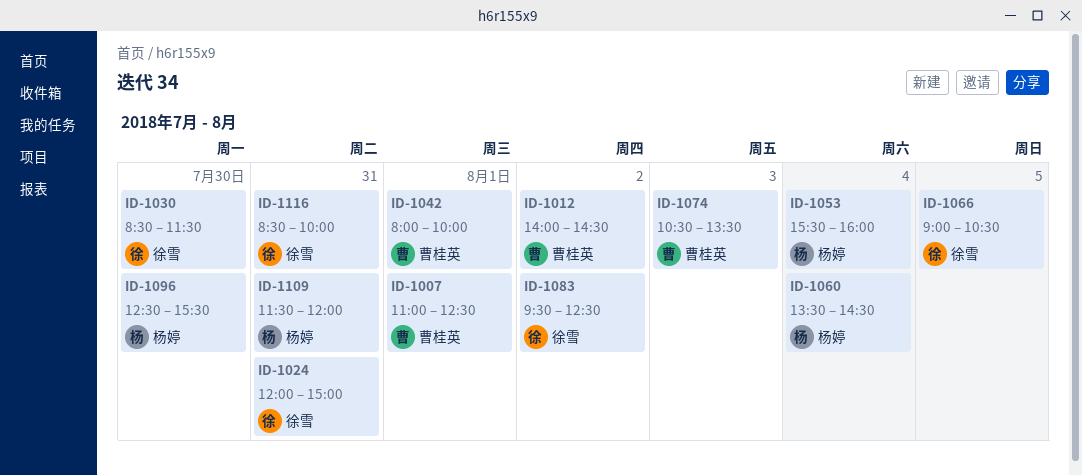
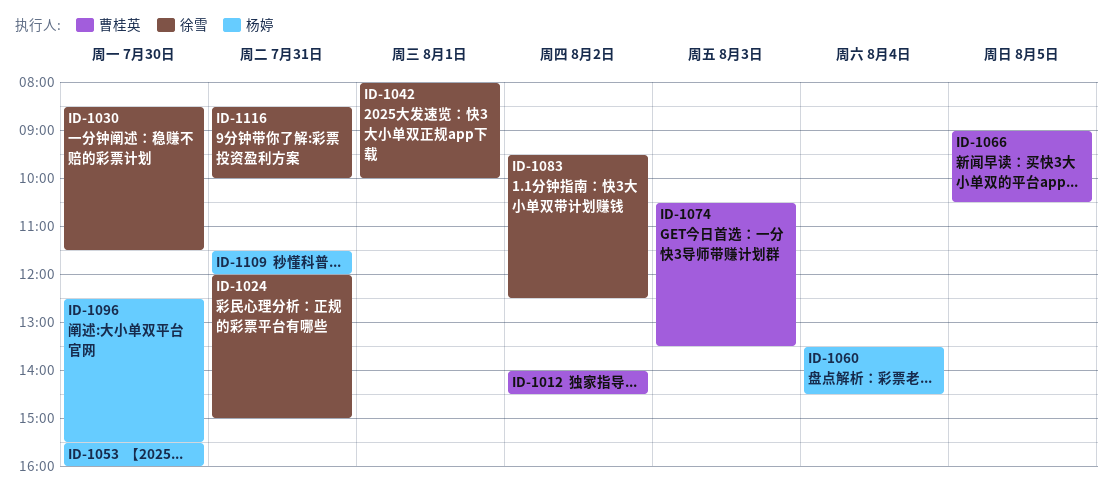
ID-1007: present -> none
ID-1042, owner: 曹桂英 -> 徐雪
ID-1053, day: Aug 4 -> Jul 30
ID-1066, owner: 徐雪 -> 曹桂英

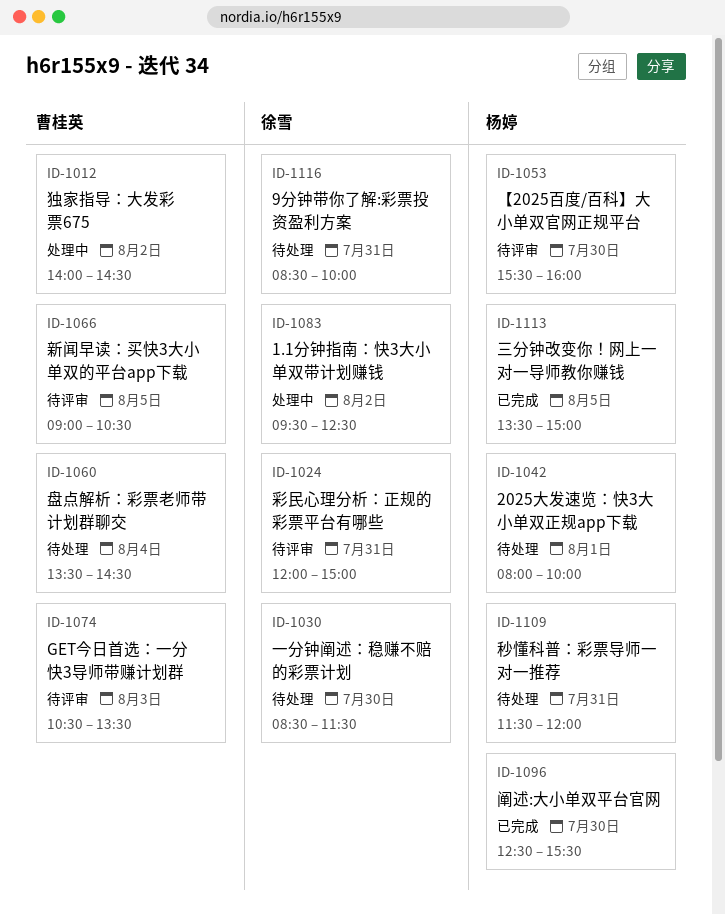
ID-1042, owner: 徐雪 -> 杨婷
ID-1060, owner: 杨婷 -> 曹桂英
ID-1113: none -> present

